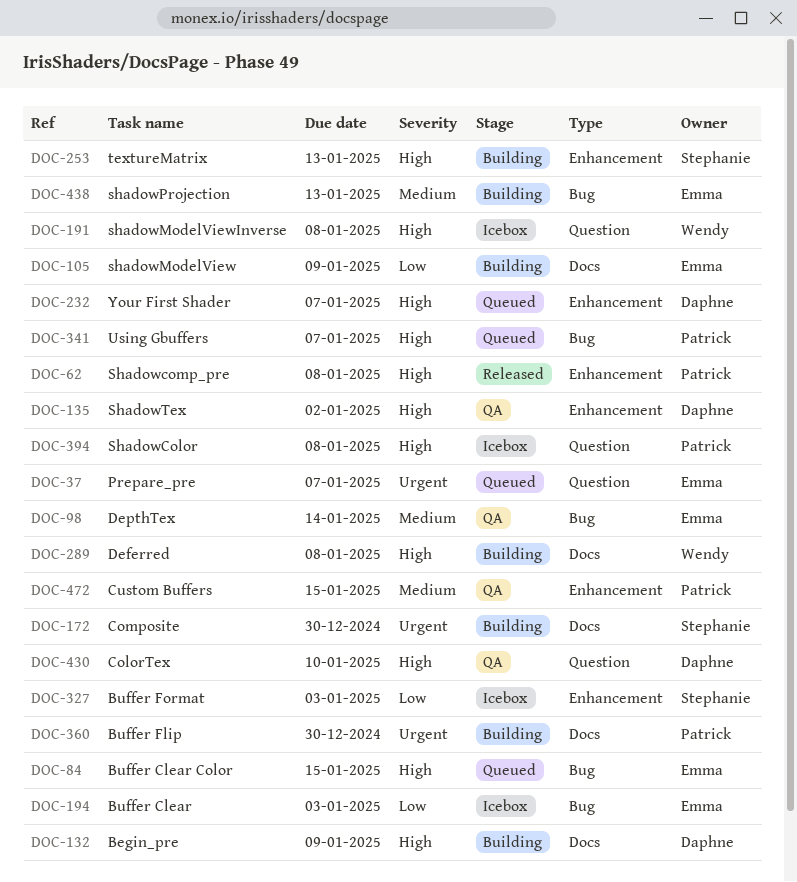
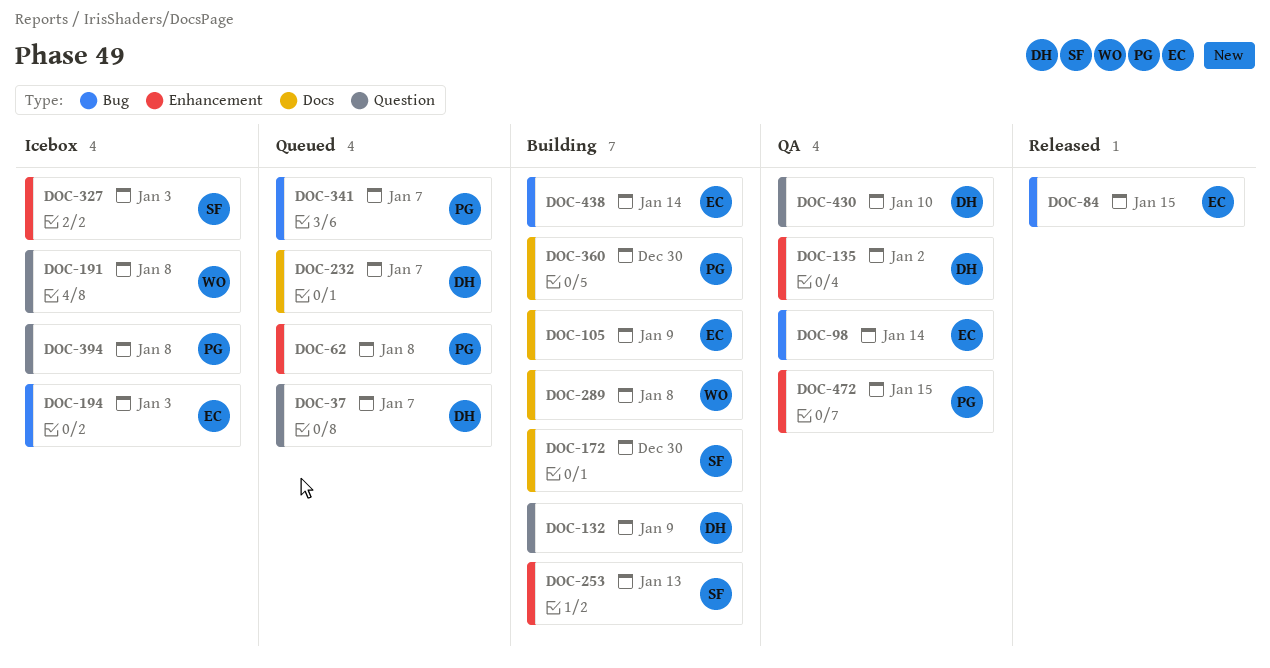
DOC-37, owner: Emma -> Daphne
DOC-62, status: Released -> Queued
DOC-84, status: Queued -> Released
DOC-132, label: Docs -> Question
DOC-232, label: Enhancement -> Docs
DOC-438, due: Jan 13 -> Jan 14

